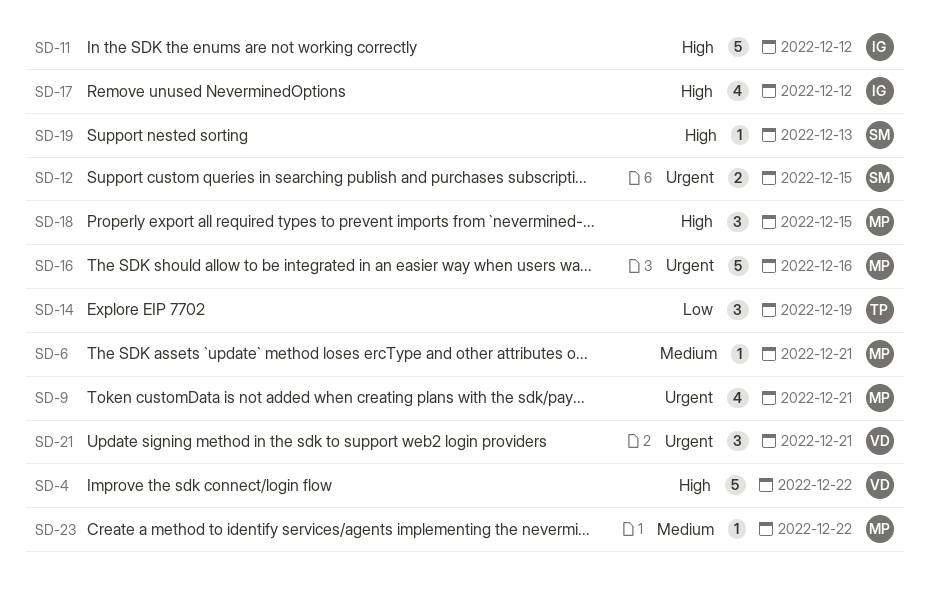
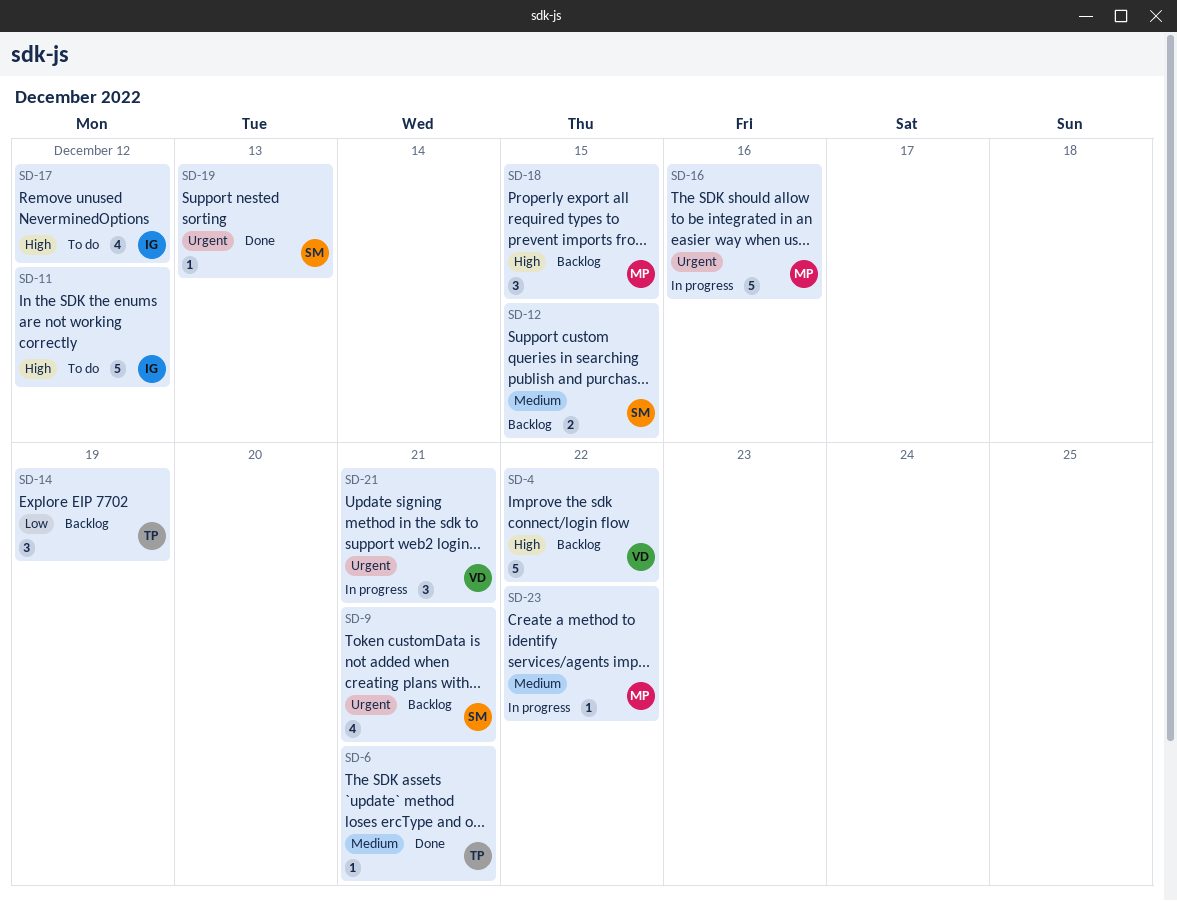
SD-6, owner: MP -> TP
SD-9, owner: MP -> SM
SD-12, priority: Urgent -> Medium
SD-19, priority: High -> Urgent

